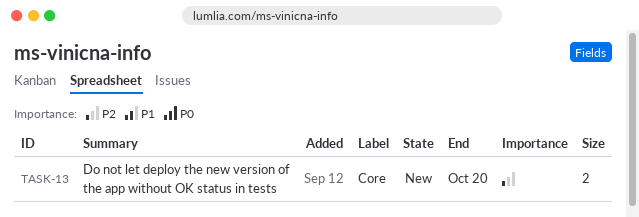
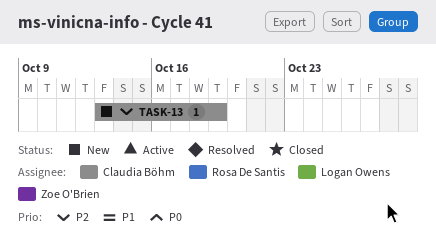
TASK-13, estimate: 2 -> 1
TASK-13, due: Oct 20 -> Oct 19

